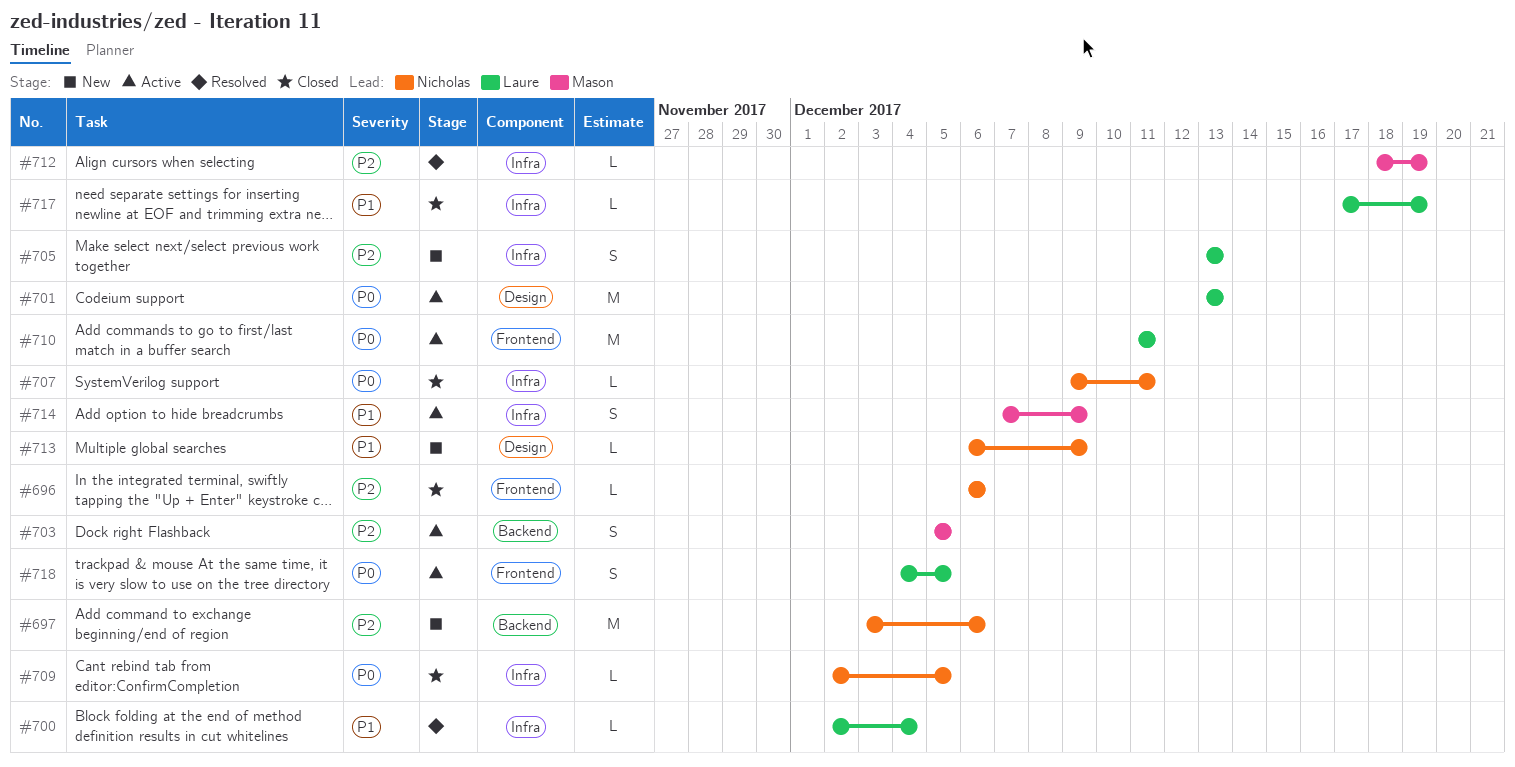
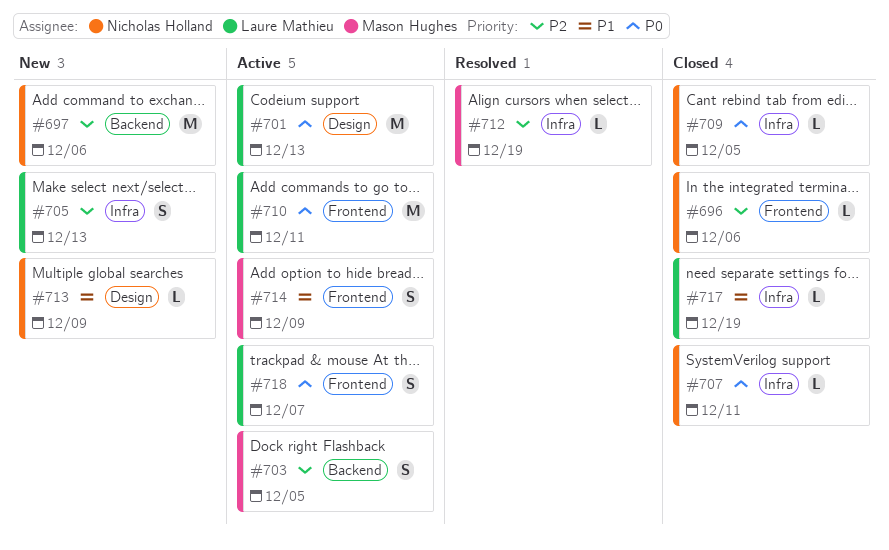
#700: present -> none
#714, label: Infra -> Frontend
#718, due: Dec 5 -> Dec 7

